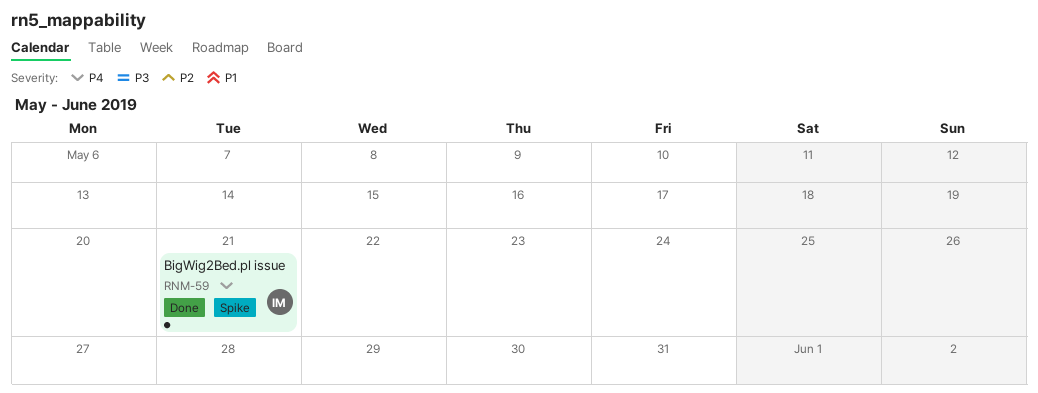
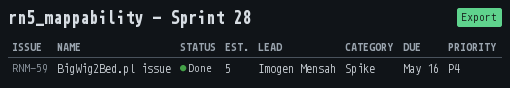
RNM-59, estimate: 1 -> 5
RNM-59, due: May 21 -> May 16

